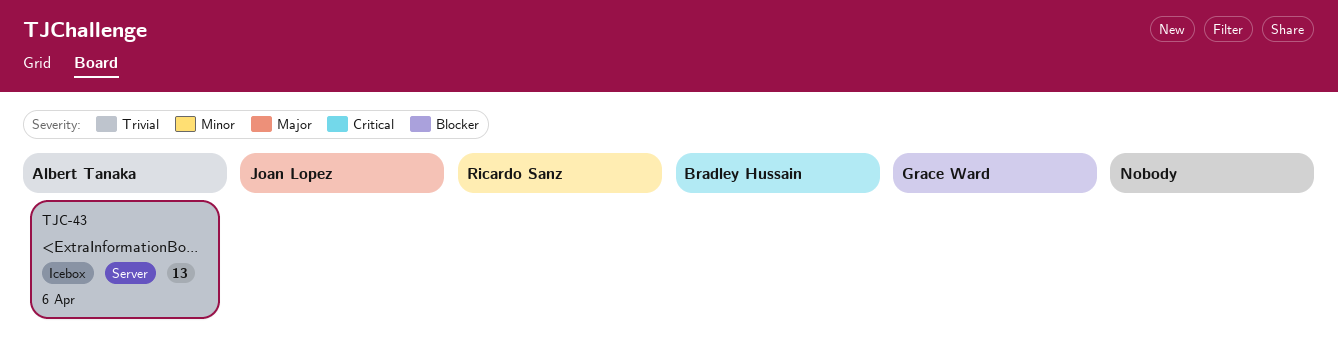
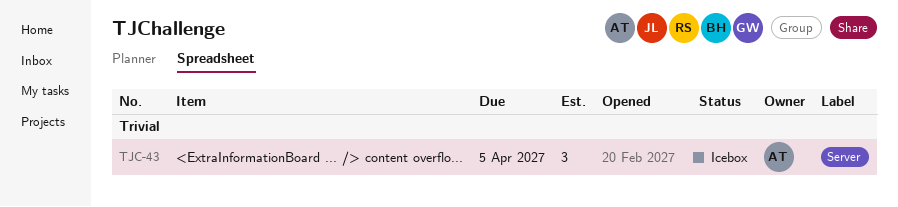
TJC-43, estimate: 13 -> 3
TJC-43, due: Apr 6 -> Apr 5

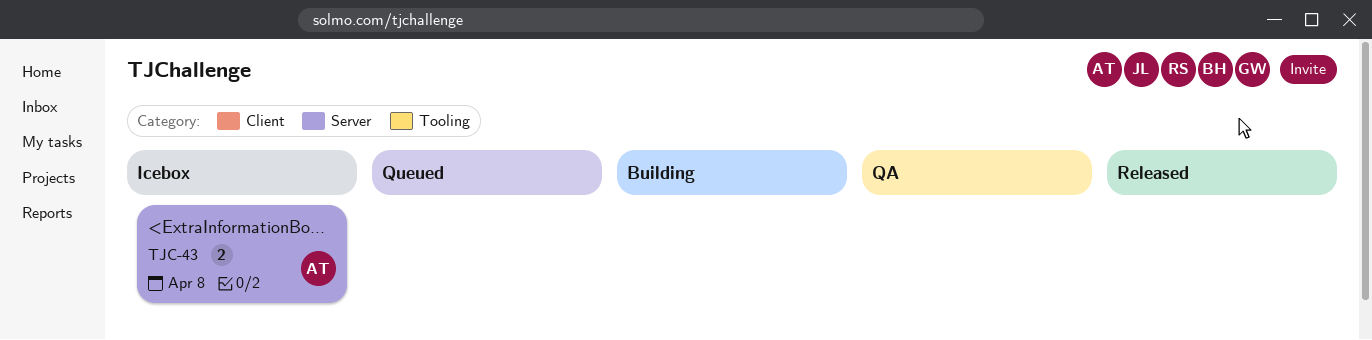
TJC-43, estimate: 3 -> 2
TJC-43, due: Apr 5 -> Apr 8

